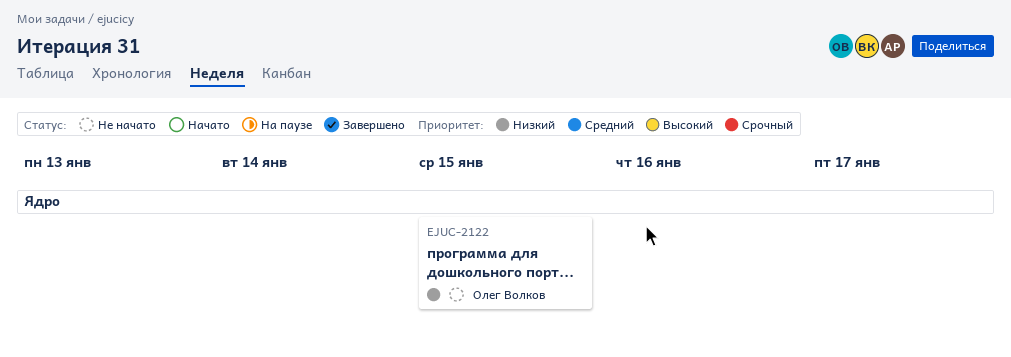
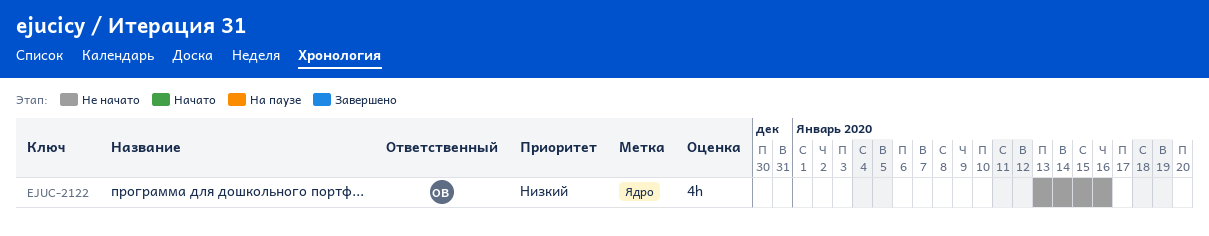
EJUC-2122, due: Jan 15 -> Jan 16

